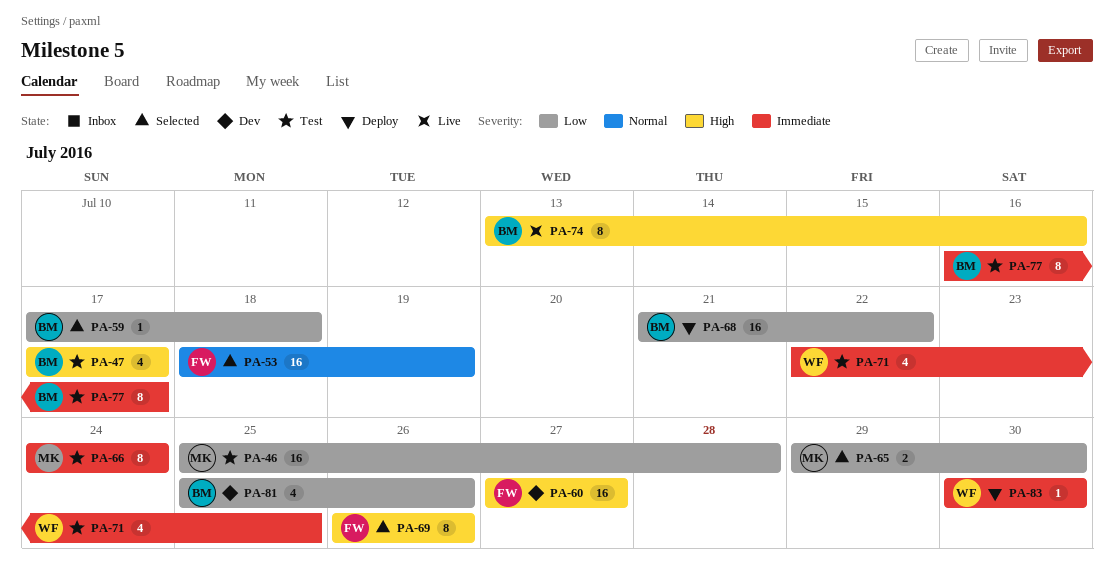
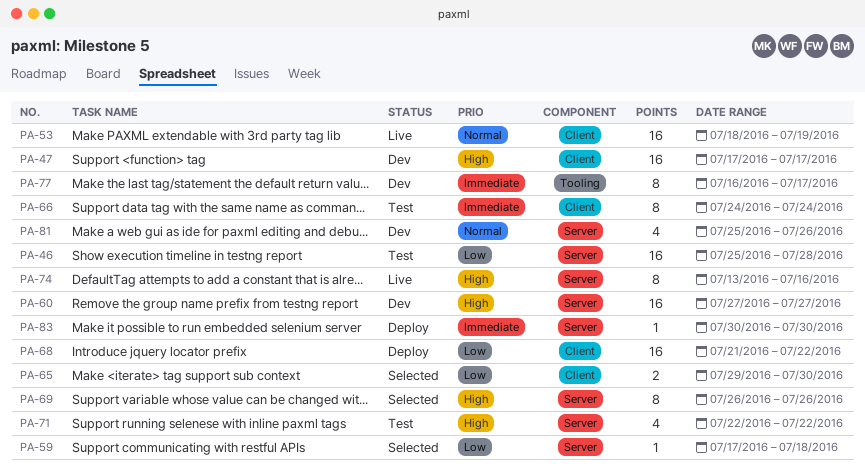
PA-47, status: Test -> Dev
PA-47, estimate: 4 -> 16
PA-53, status: Selected -> Live
PA-71, priority: Immediate -> High
PA-71, due: Jul 25 -> Jul 22
PA-77, status: Test -> Dev
PA-81, priority: Low -> Normal

